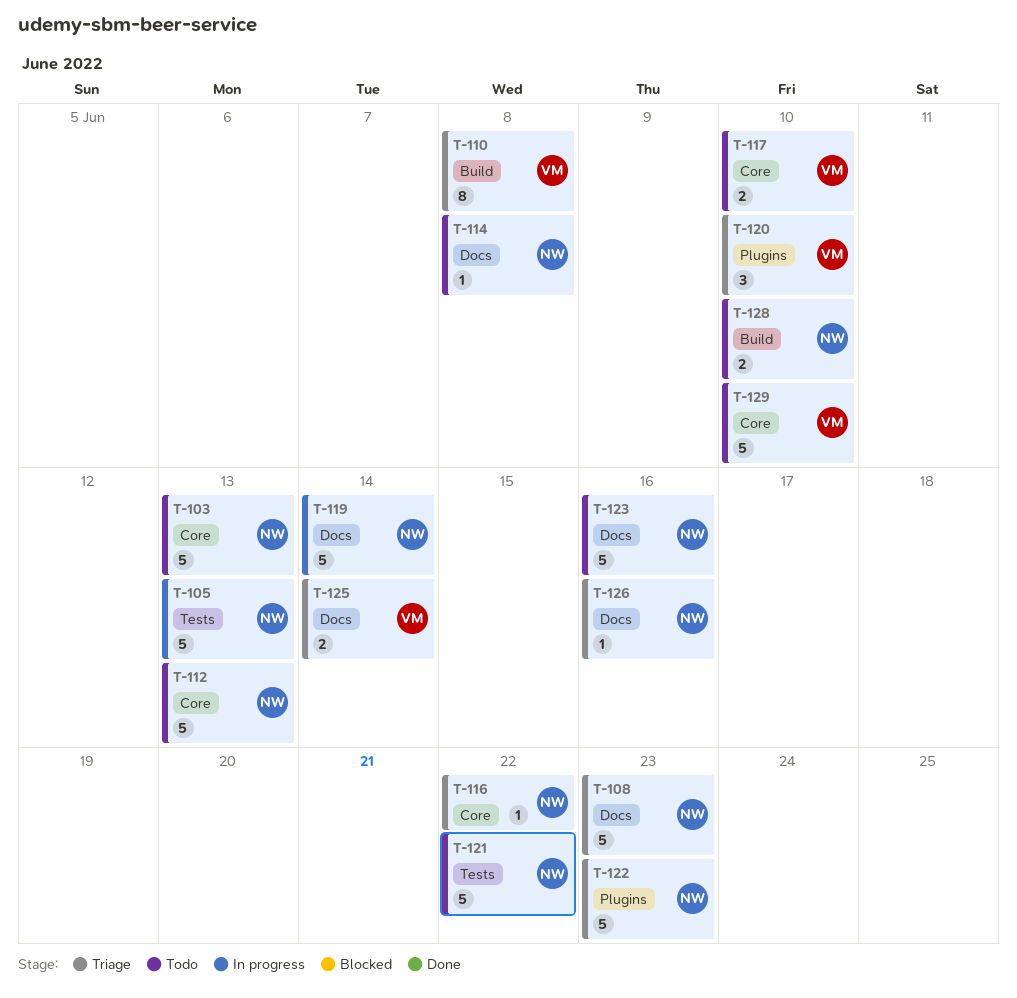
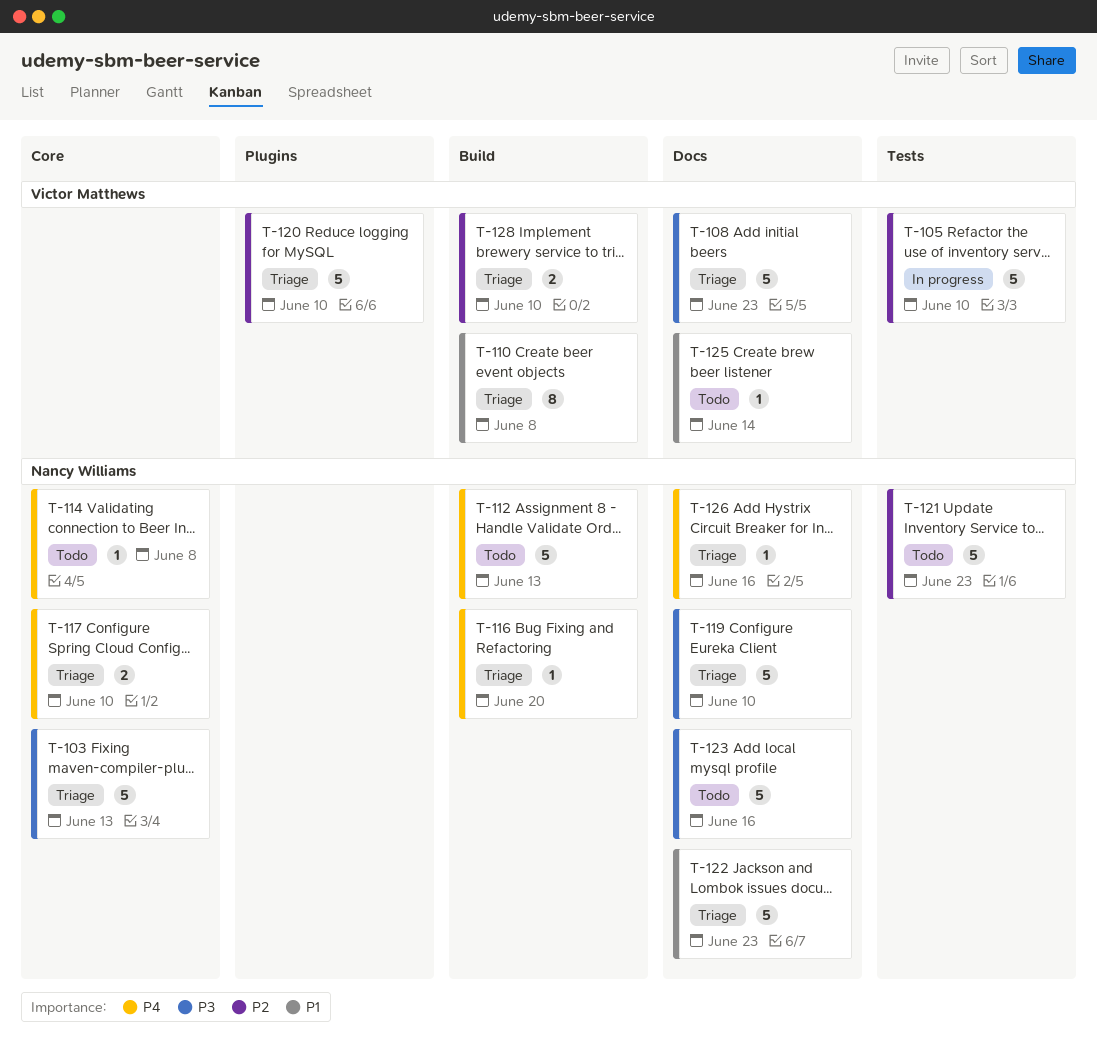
T-103, status: Todo -> Triage
T-105, owner: Nancy Williams -> Victor Matthews
T-105, due: Jun 13 -> Jun 10
T-108, owner: Nancy Williams -> Victor Matthews
T-112, label: Core -> Build
T-114, label: Docs -> Core
T-116, label: Core -> Build
T-116, due: Jun 22 -> Jun 20
T-117, status: Todo -> Triage
T-117, owner: Victor Matthews -> Nancy Williams
T-119, status: In progress -> Triage
T-119, due: Jun 14 -> Jun 10
T-120, estimate: 3 -> 5
T-121, due: Jun 22 -> Jun 23
T-122, label: Plugins -> Docs
T-125, status: Triage -> Todo
T-125, estimate: 2 -> 1
T-128, status: Todo -> Triage
T-128, owner: Nancy Williams -> Victor Matthews
T-129: present -> none

